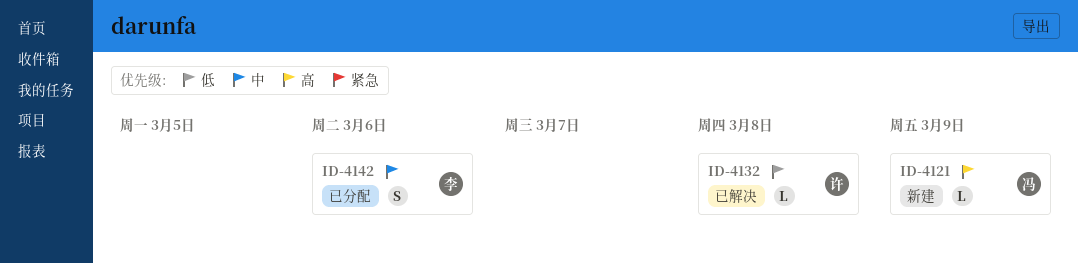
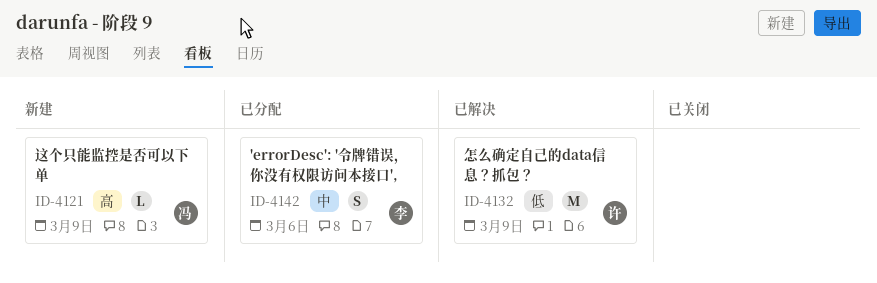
ID-4132, estimate: L -> M
ID-4132, due: Mar 8 -> Mar 9

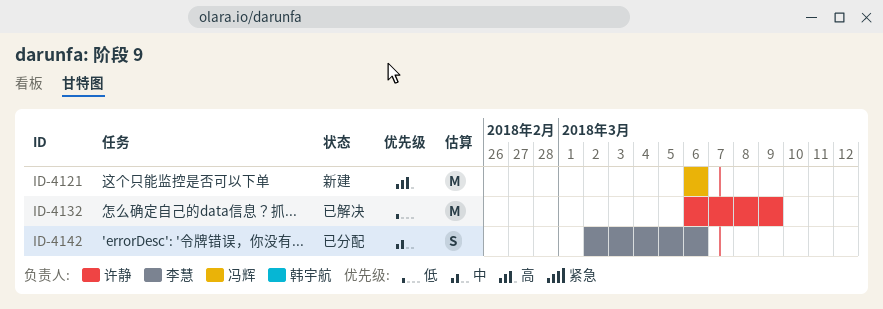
ID-4121, estimate: L -> M
ID-4121, due: Mar 9 -> Mar 6

